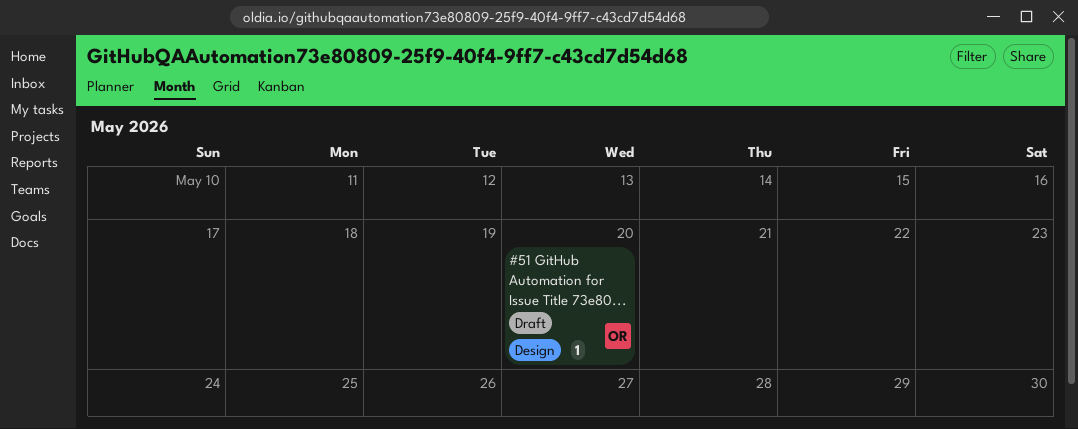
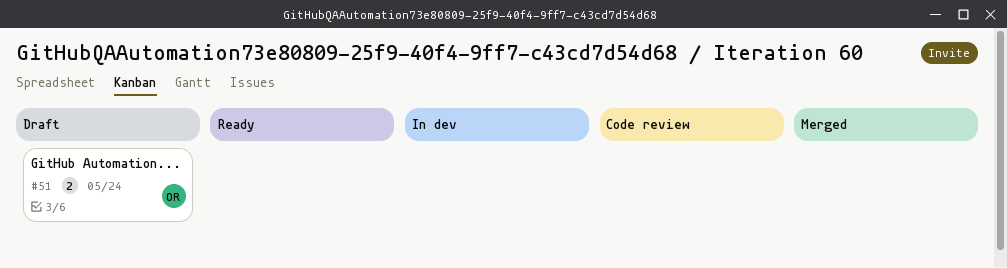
#51, estimate: 1 -> 2
#51, due: May 20 -> May 24

